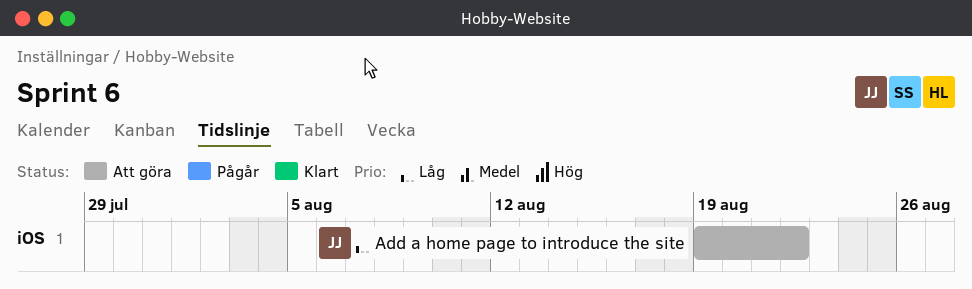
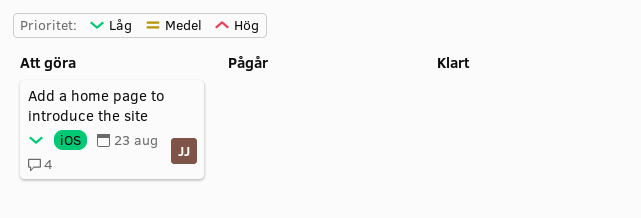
Add a home page to introduce the site, due: Aug 22 -> Aug 23

